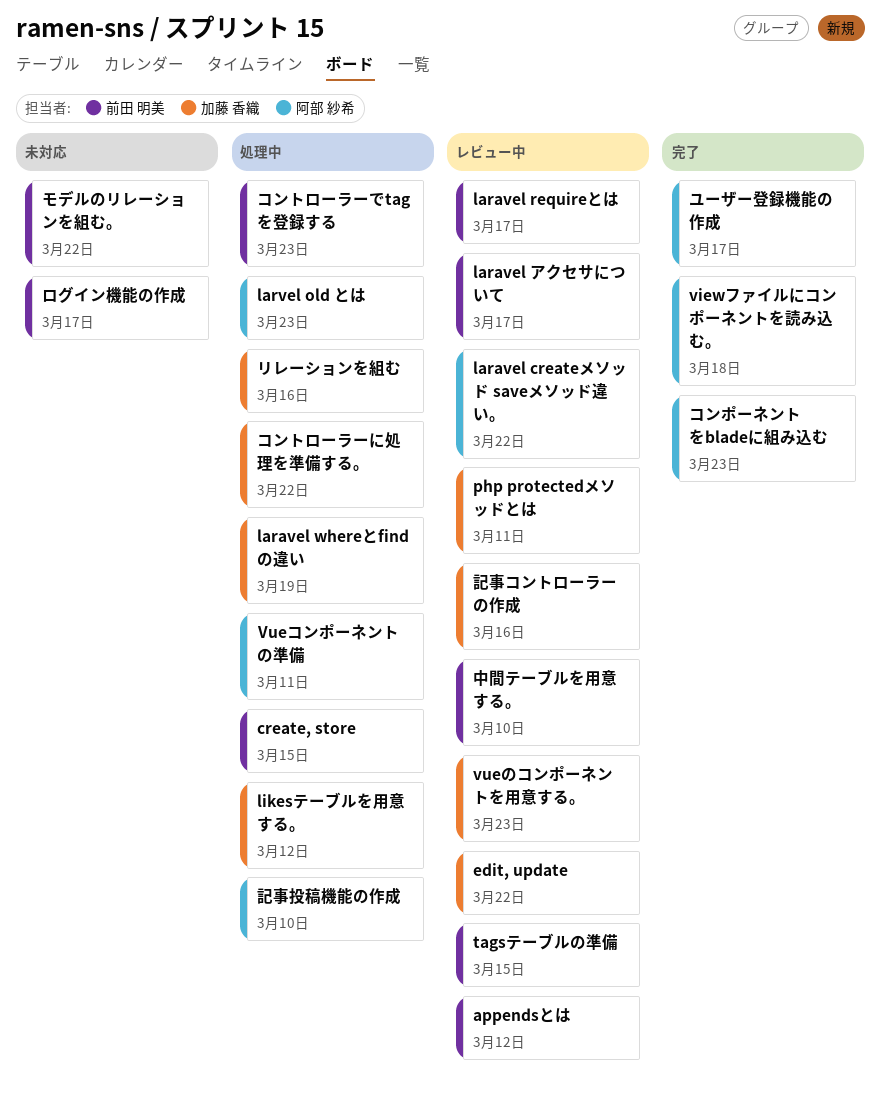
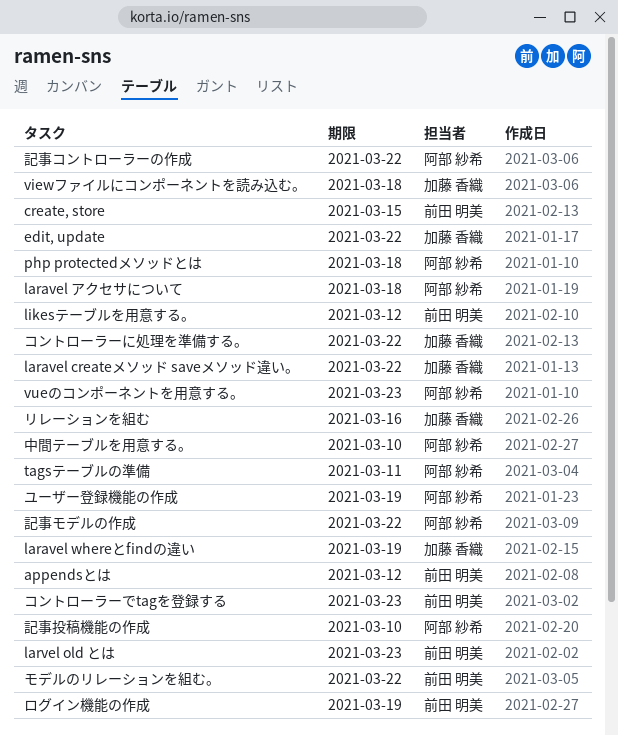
laravel createメソッド saveメソッド違い。, owner: 阿部 紗希 -> 加藤 香織
laravel requireとは: present -> none
laravel アクセサについて, owner: 前田 明美 -> 阿部 紗希
laravel アクセサについて, due: Mar 17 -> Mar 18
larvel old とは, owner: 阿部 紗希 -> 前田 明美
likesテーブルを用意する。, owner: 加藤 香織 -> 前田 明美
php protectedメソッドとは, owner: 加藤 香織 -> 阿部 紗希
php protectedメソッドとは, due: Mar 11 -> Mar 18
tagsテーブルの準備, owner: 前田 明美 -> 阿部 紗希
tagsテーブルの準備, due: Mar 15 -> Mar 11
viewファイルにコンポーネントを読み込む。, owner: 阿部 紗希 -> 加藤 香織
vueのコンポーネントを用意する。, owner: 加藤 香織 -> 阿部 紗希
Vueコンポーネントの準備: present -> none
コンポーネントをbladeに組み込む: present -> none
ユーザー登録機能の作成, due: Mar 17 -> Mar 19
ログイン機能の作成, due: Mar 17 -> Mar 19
中間テーブルを用意する。, owner: 前田 明美 -> 阿部 紗希
記事コントローラーの作成, owner: 加藤 香織 -> 阿部 紗希
記事コントローラーの作成, due: Mar 16 -> Mar 22
記事モデルの作成: none -> present

